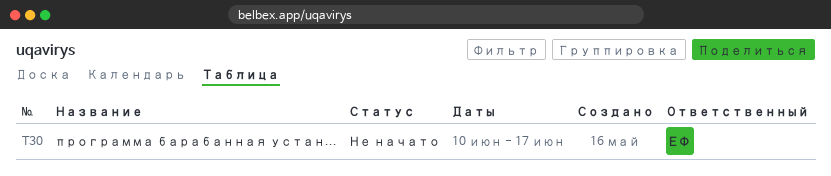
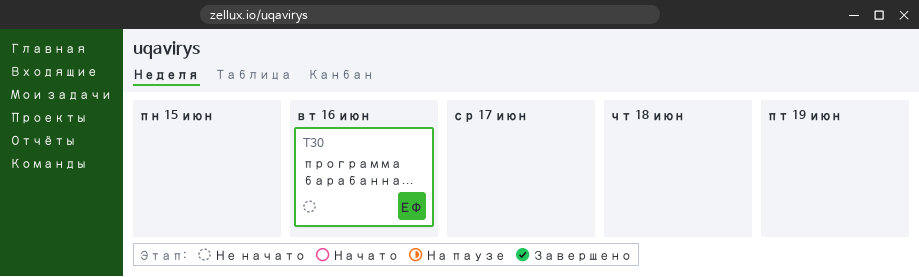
T30, due: Jun 17 -> Jun 16

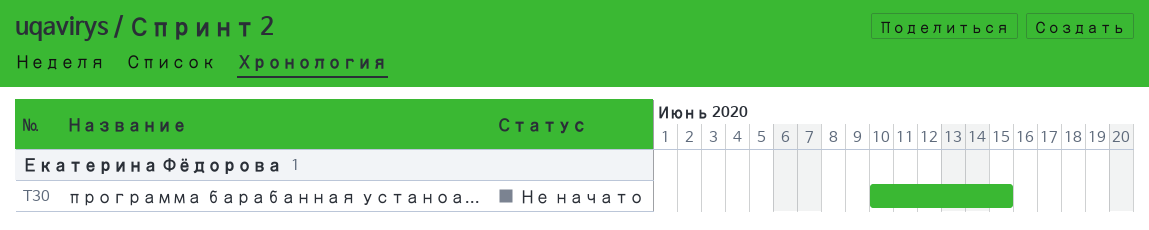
T30, due: Jun 16 -> Jun 15

